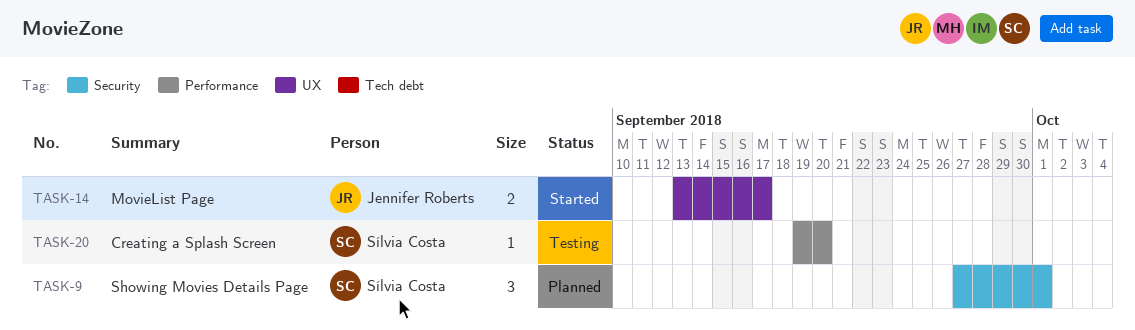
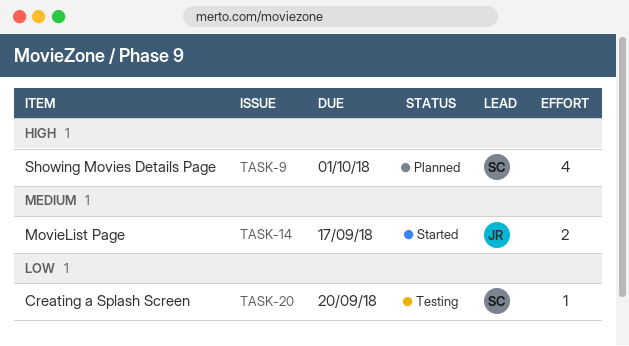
TASK-9, estimate: 3 -> 4

